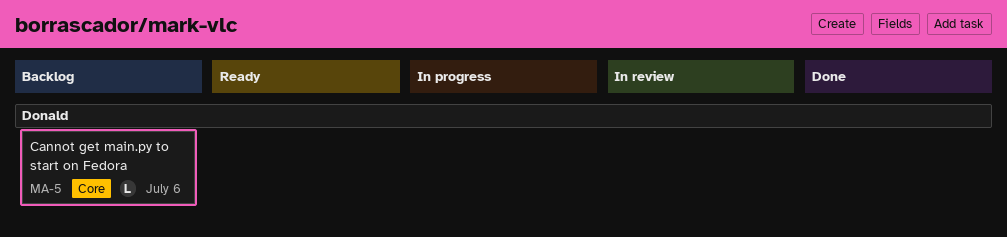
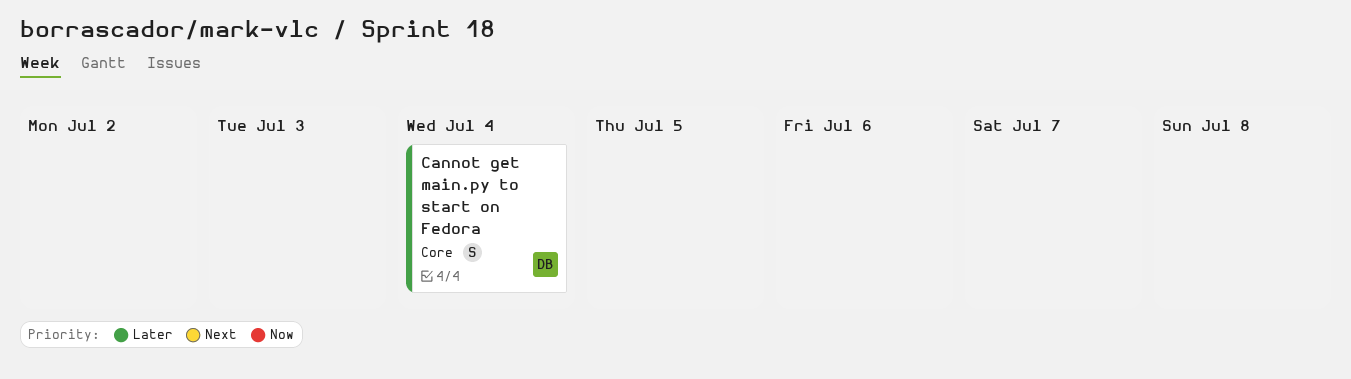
Cannot get main.py to start on Fedora, estimate: L -> S
Cannot get main.py to start on Fedora, due: Jul 6 -> Jul 4

